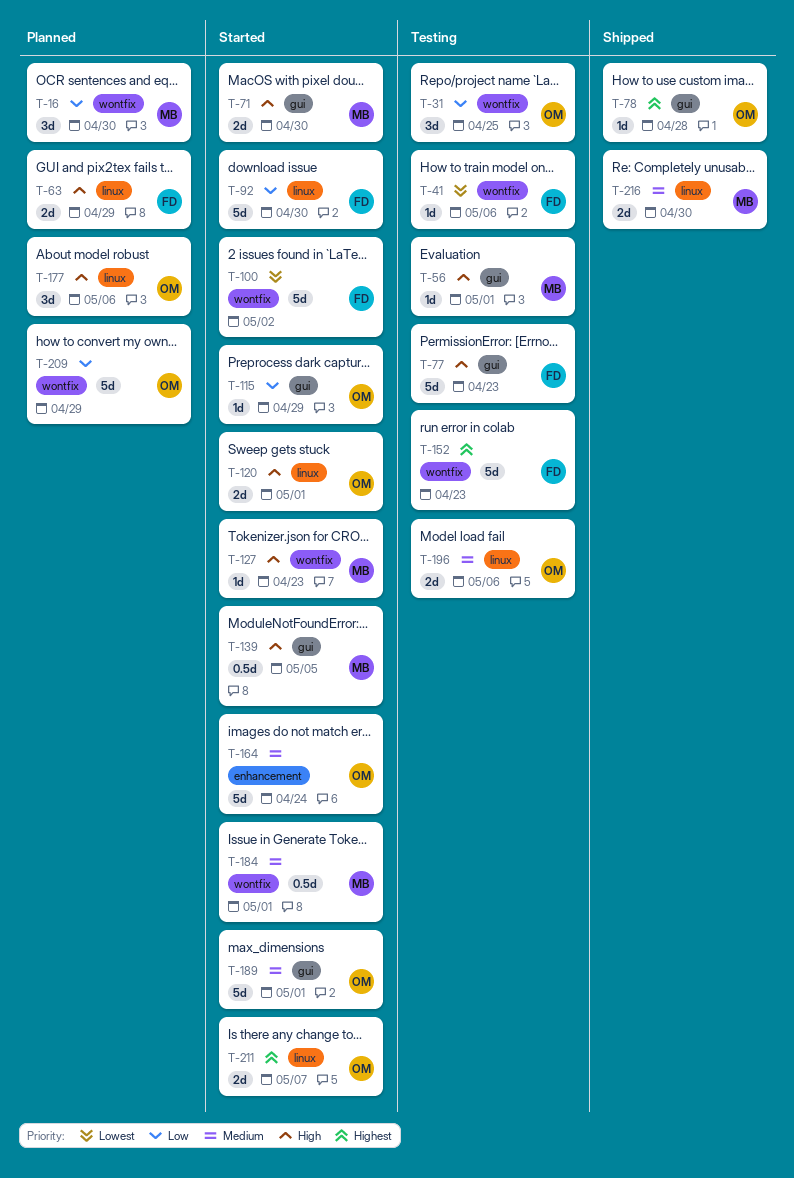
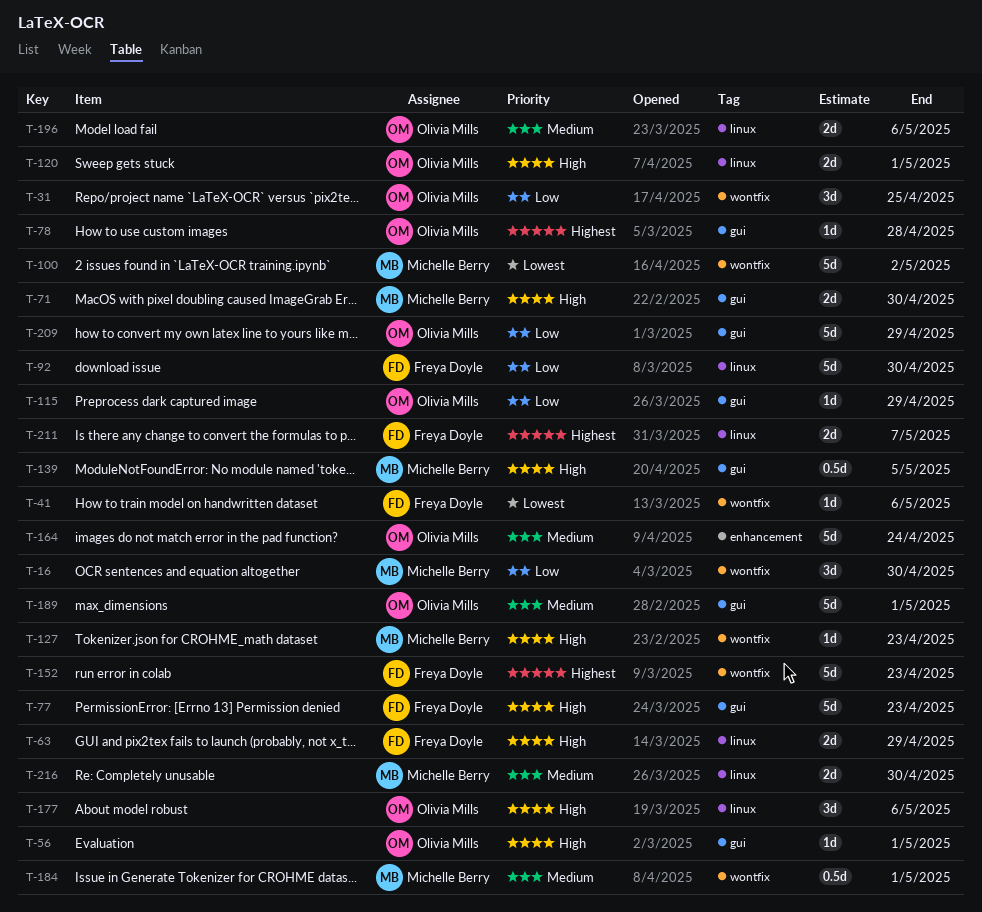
T-56, owner: Michelle Berry -> Olivia Mills
T-100, owner: Freya Doyle -> Michelle Berry
T-209, label: wontfix -> gui
T-211, owner: Olivia Mills -> Freya Doyle

